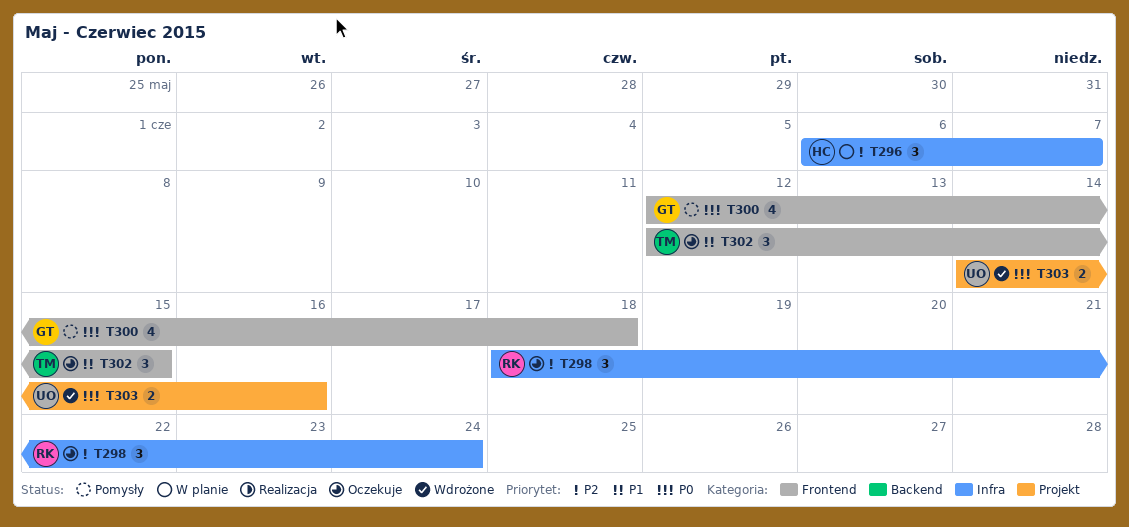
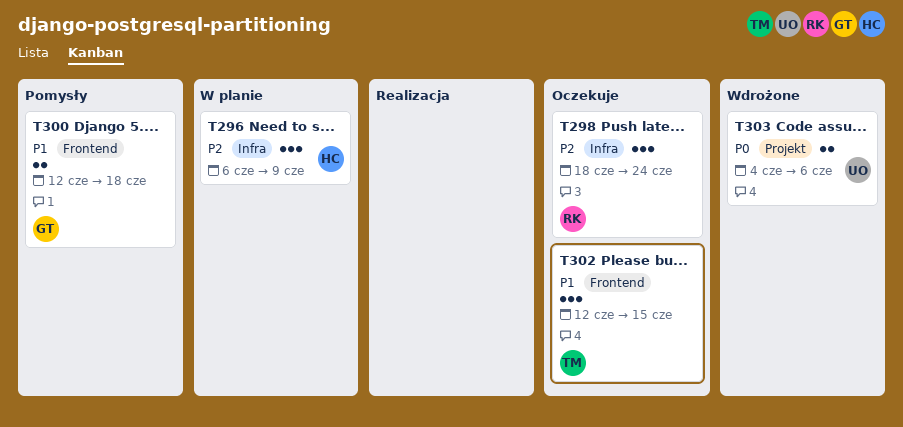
T296, due: Jun 7 -> Jun 9
T300, priority: P0 -> P1
T300, estimate: 4 -> 2
T303, start: Jun 14 -> Jun 4
T303, due: Jun 16 -> Jun 6

